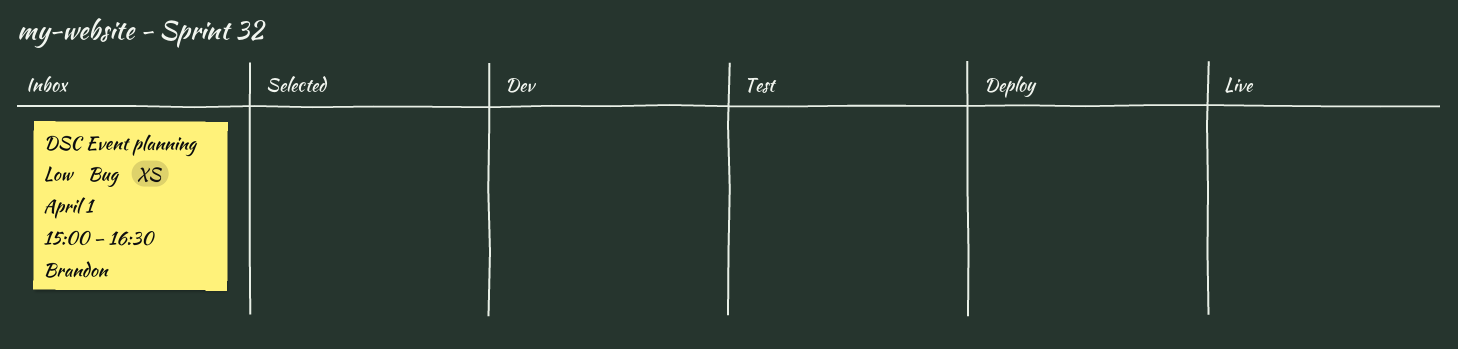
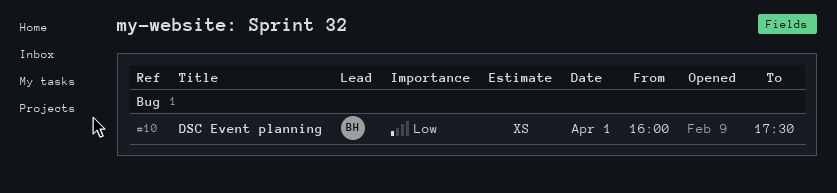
DSC Event planning, begins: 15:00 -> 16:00
DSC Event planning, ends: 16:30 -> 17:30

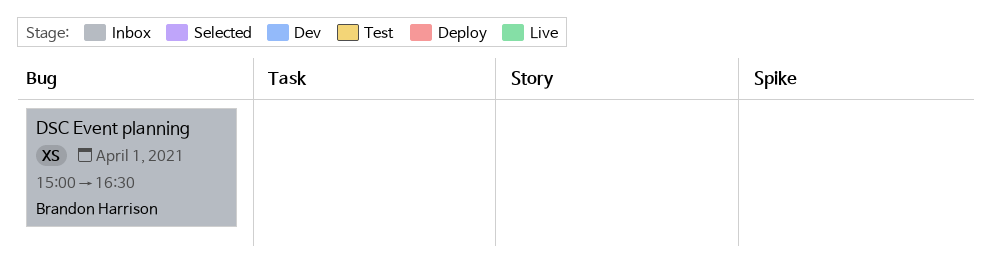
DSC Event planning, begins: 16:00 -> 15:00
DSC Event planning, ends: 17:30 -> 16:30

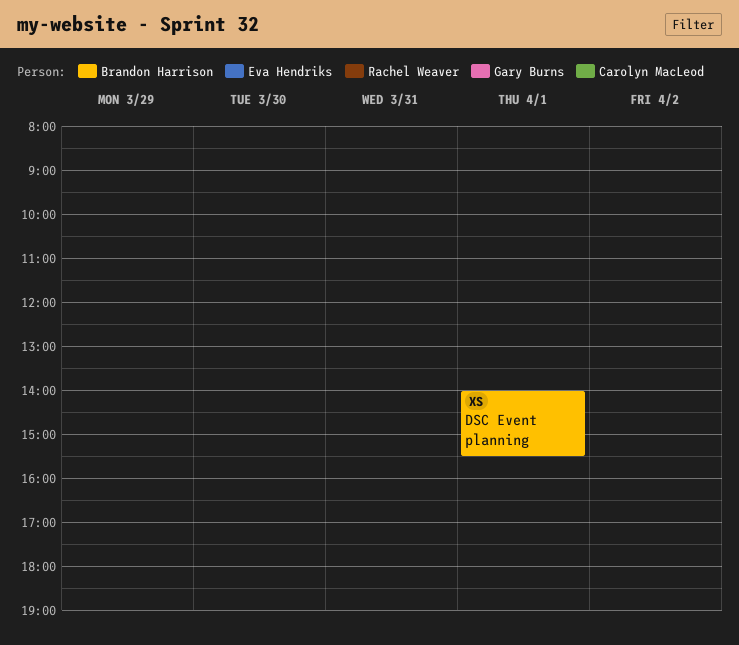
DSC Event planning, begins: 15:00 -> 14:00
DSC Event planning, ends: 16:30 -> 15:30

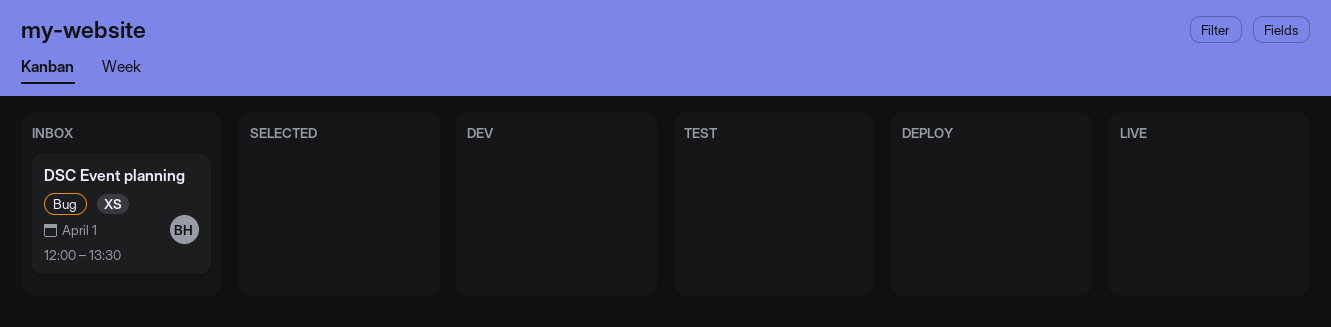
DSC Event planning, begins: 14:00 -> 12:00
DSC Event planning, ends: 15:30 -> 13:30

